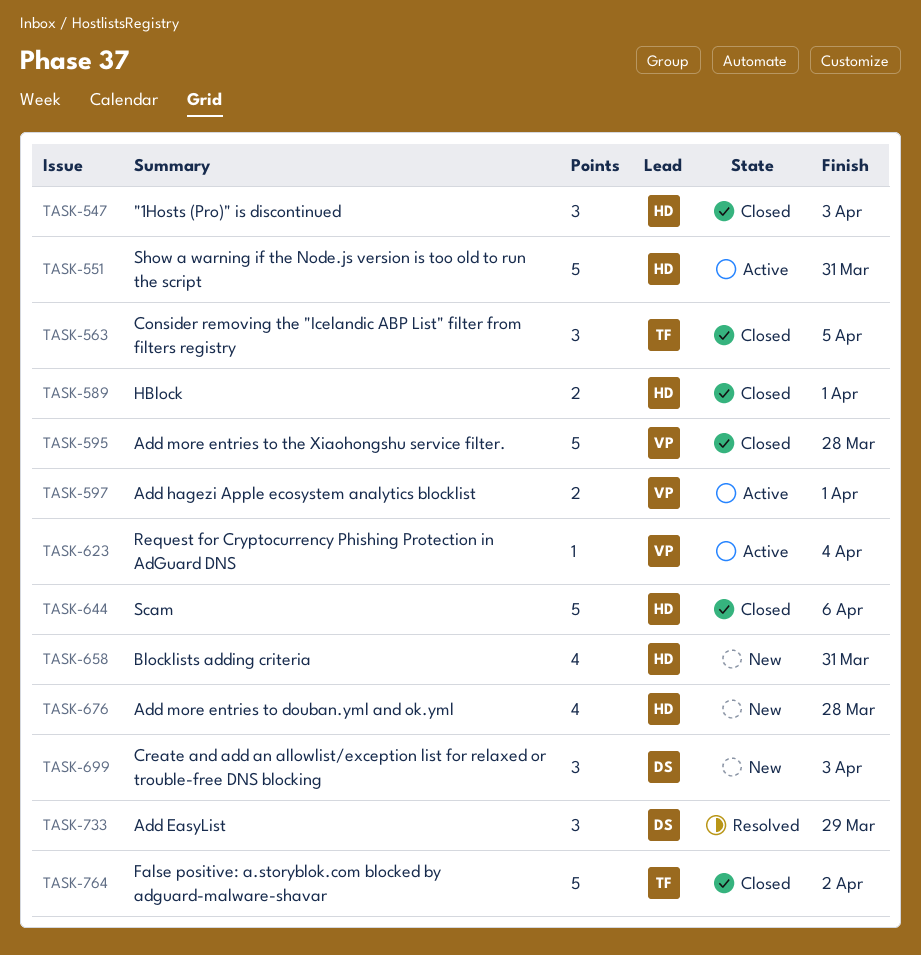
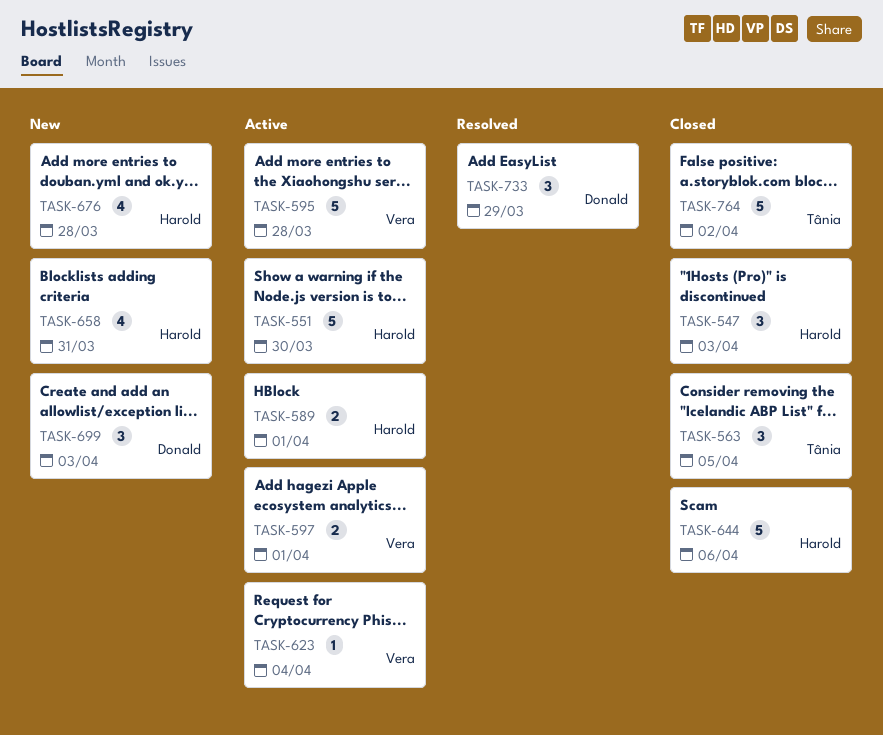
TASK-551, due: Mar 31 -> Mar 30
TASK-589, status: Closed -> Active
TASK-595, status: Closed -> Active

